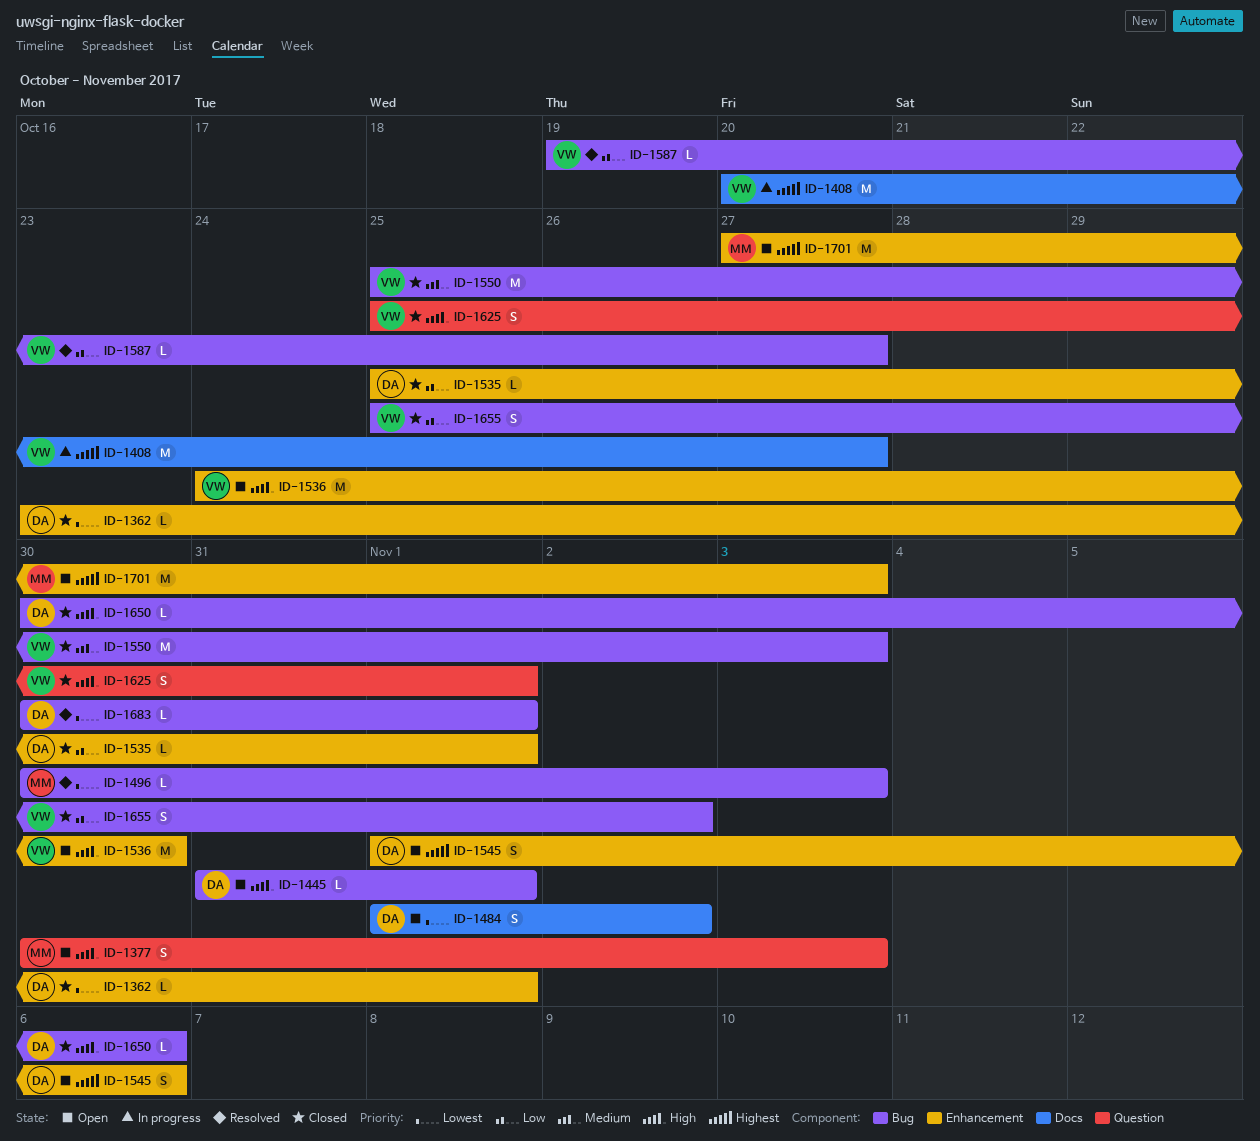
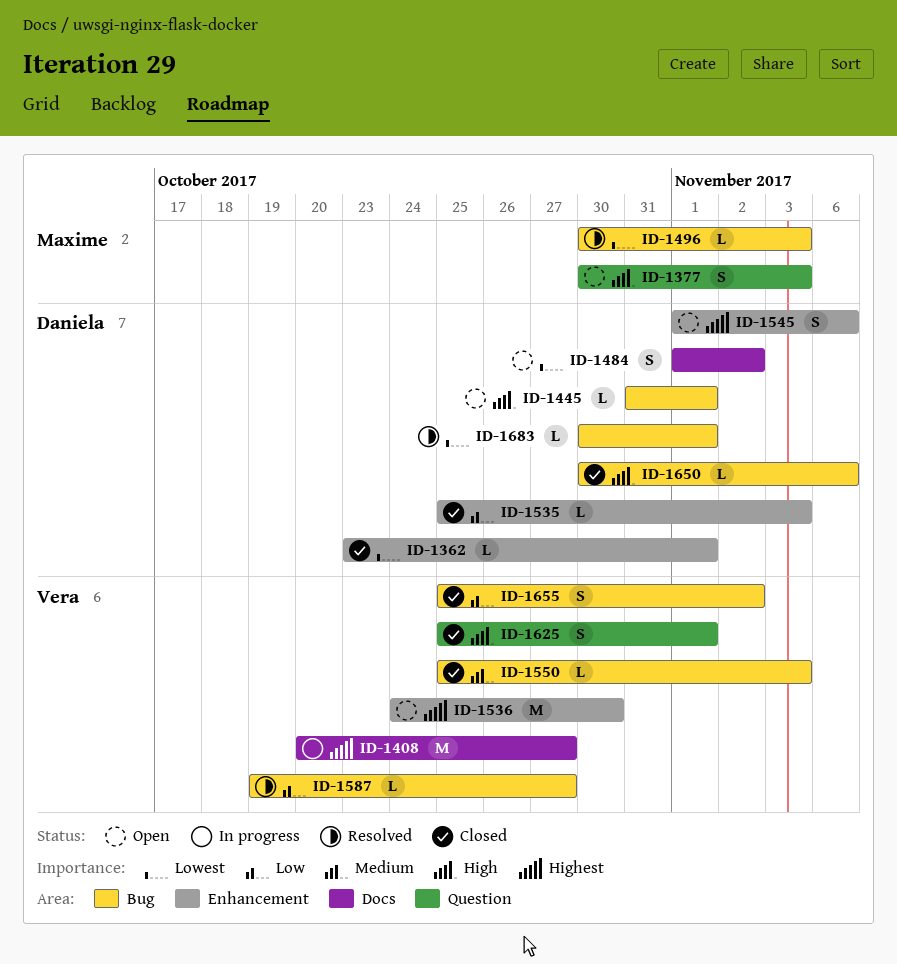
ID-1535, due: Nov 1 -> Nov 3
ID-1536, priority: High -> Highest
ID-1550, estimate: M -> L
ID-1701: present -> none

